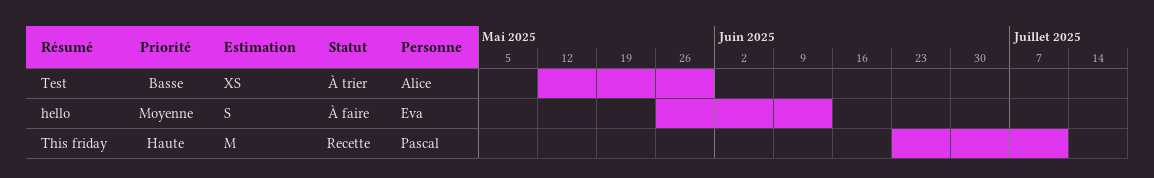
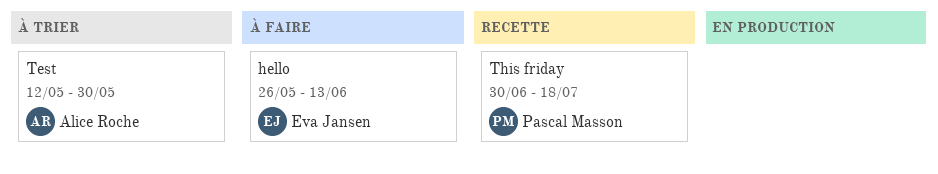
This friday, start: Jun 23 -> Jun 30
This friday, due: Jul 11 -> Jul 18

